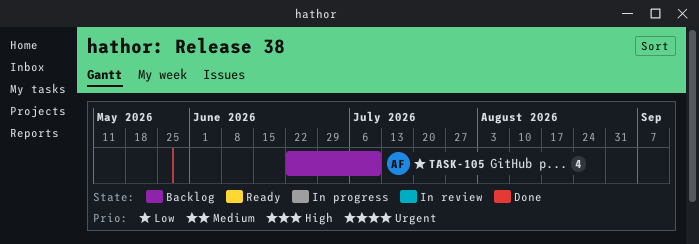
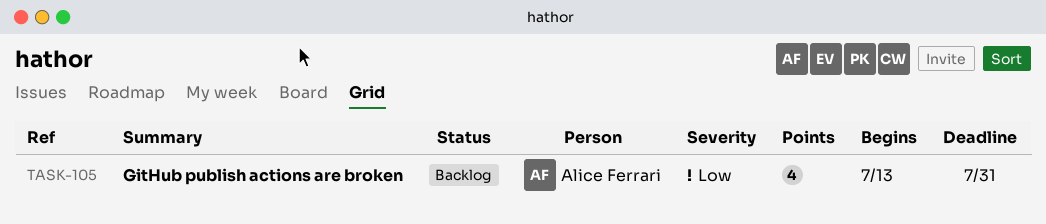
TASK-105, start: Jun 22 -> Jul 13
TASK-105, due: Jul 10 -> Jul 31

